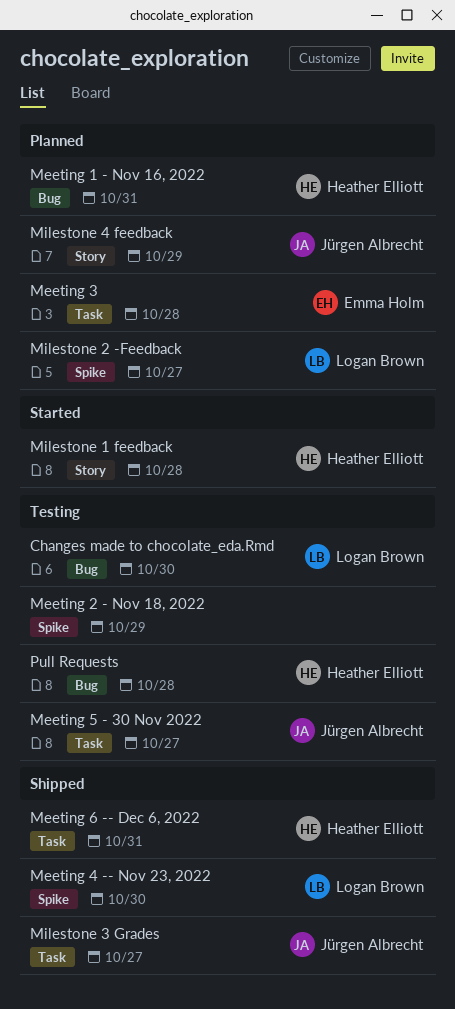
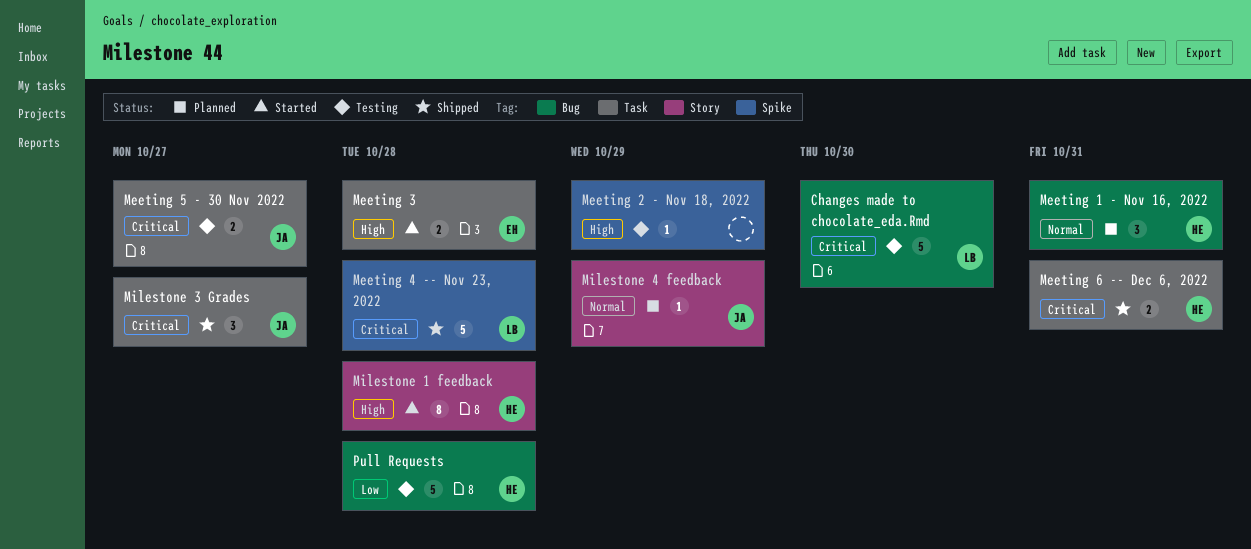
Meeting 3, status: Planned -> Started
Meeting 4 -- Nov 23, 2022, due: Oct 30 -> Oct 28
Milestone 2 -Feedback: present -> none

